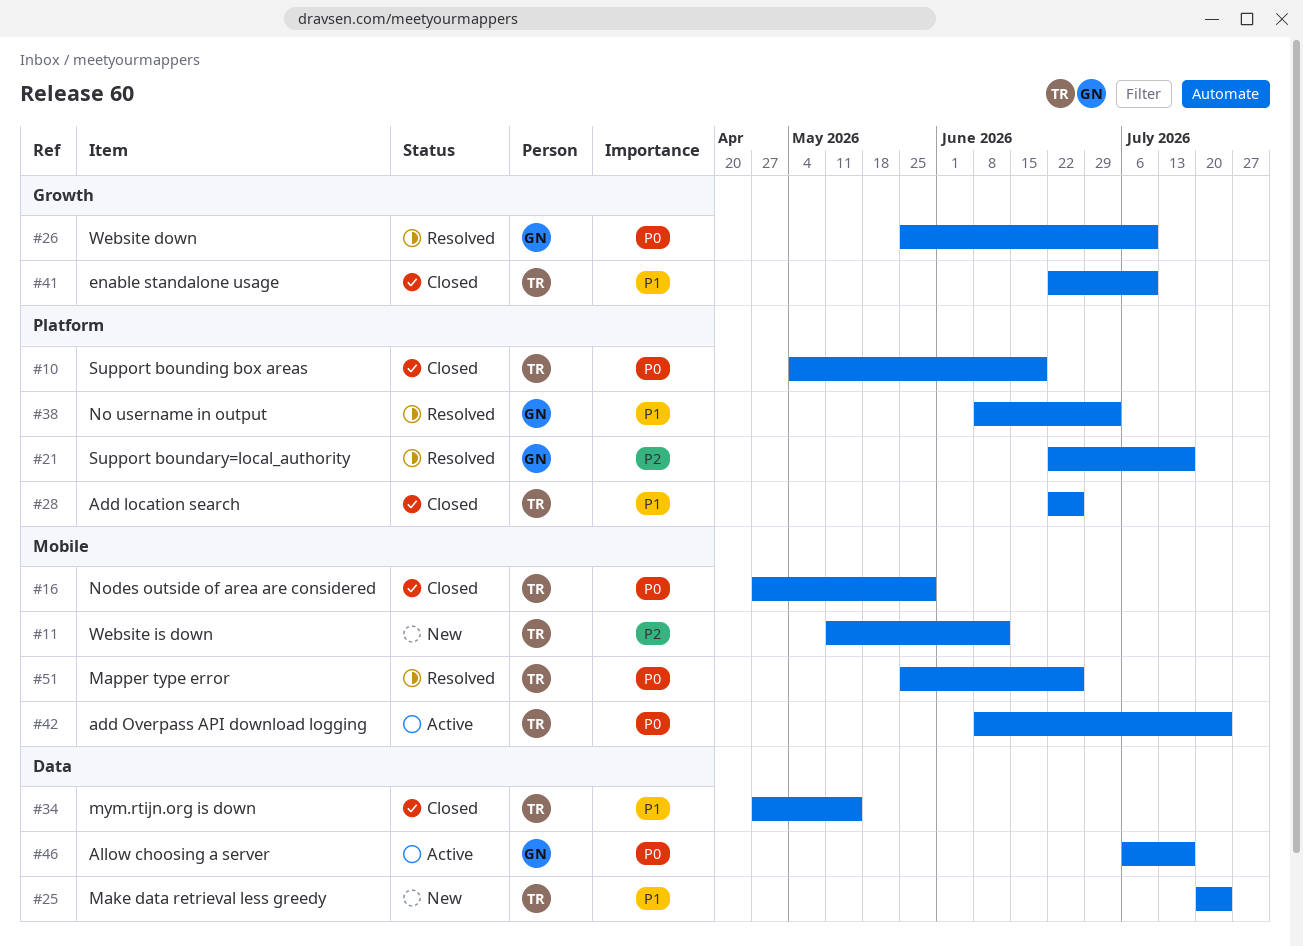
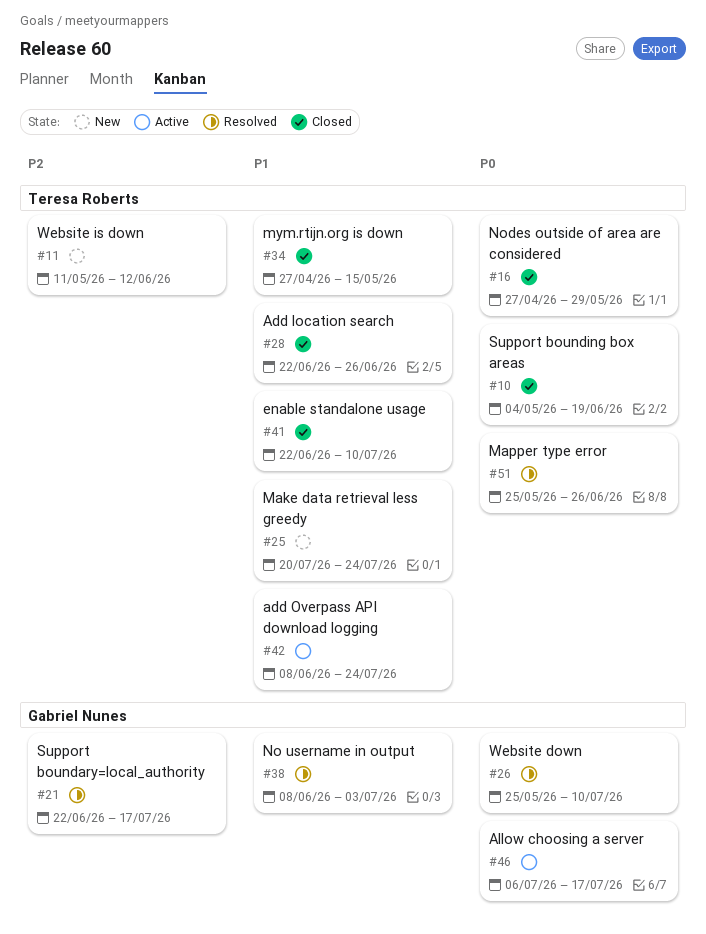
#42, priority: P0 -> P1

